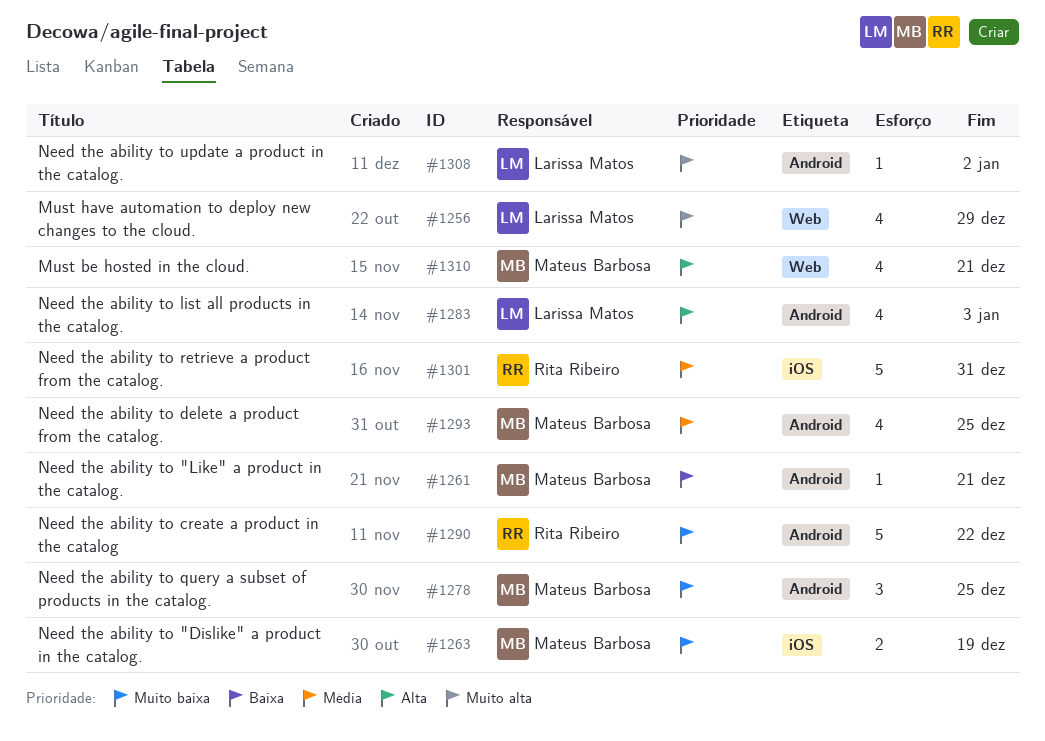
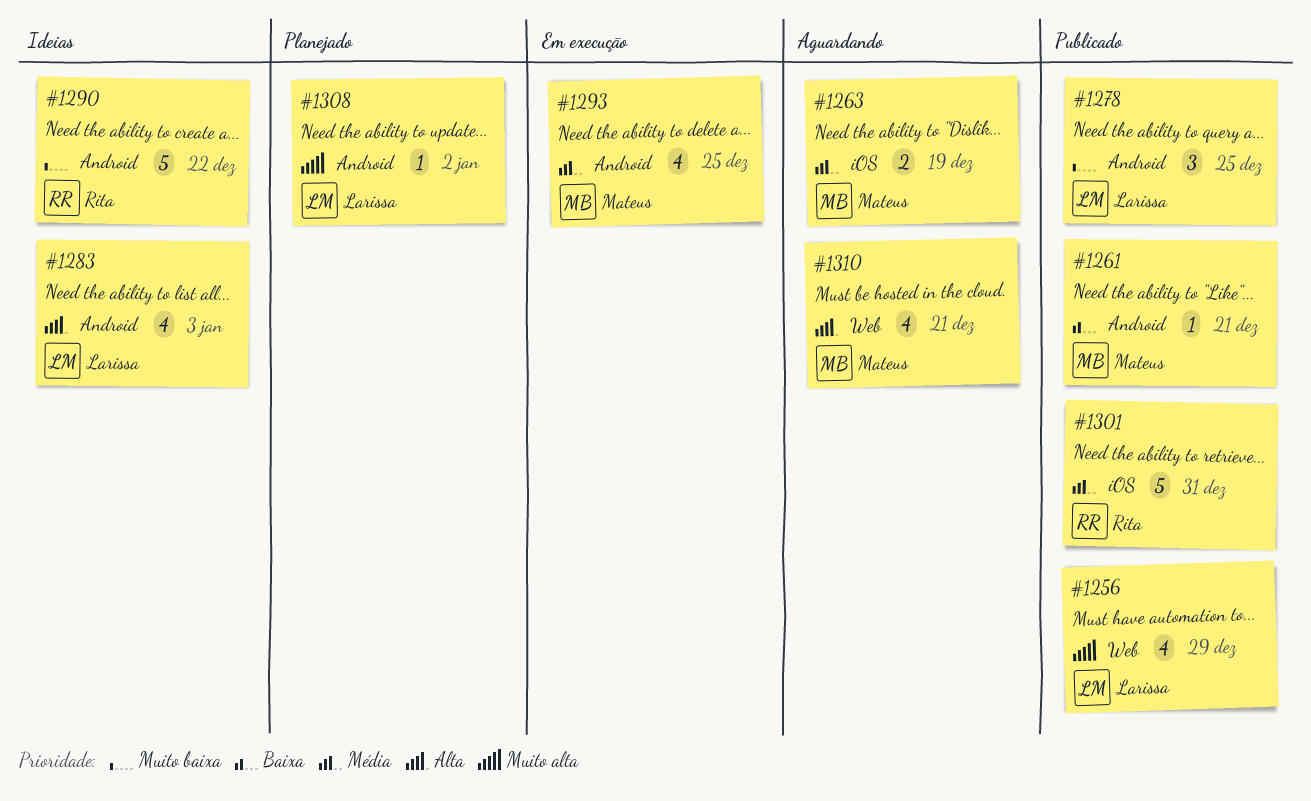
#1263, priority: Muito baixa -> Média
#1278, owner: Mateus Barbosa -> Larissa Matos

